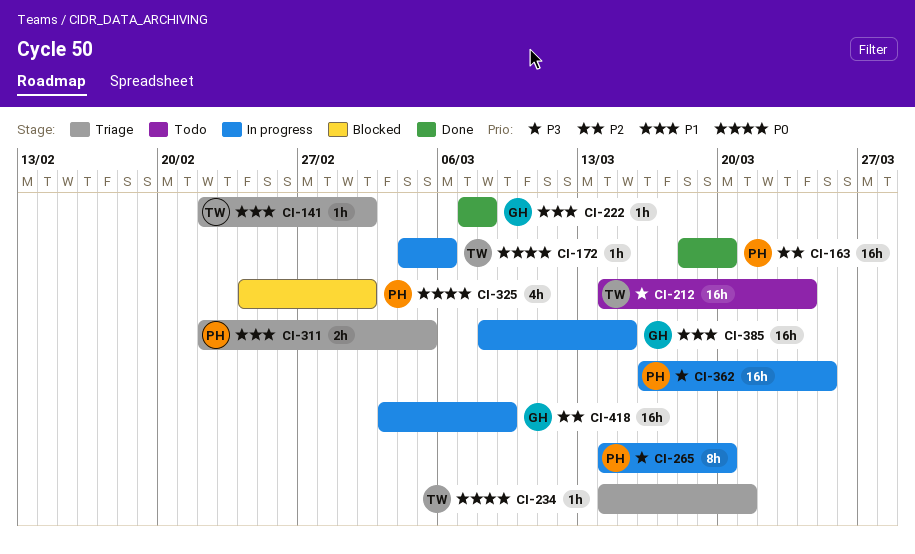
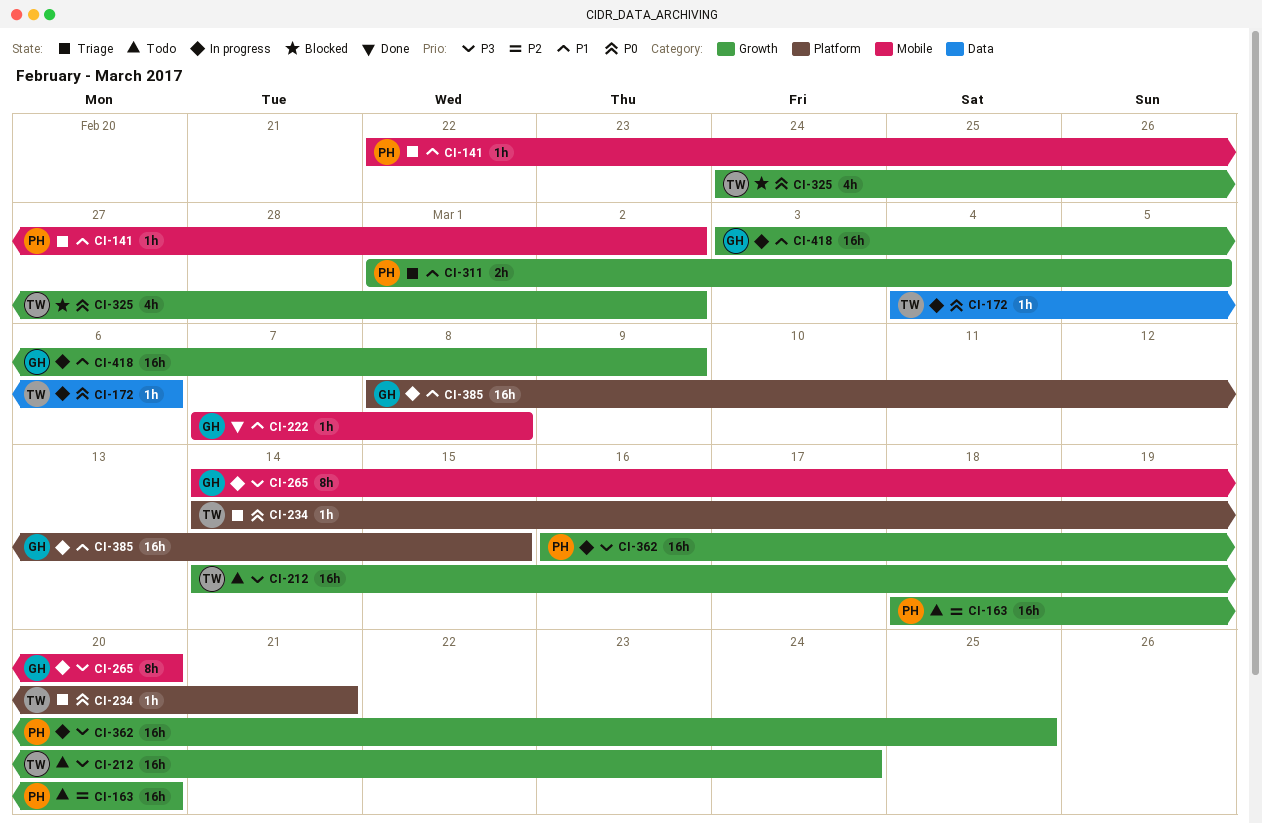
CI-141, owner: TW -> PH
CI-163, status: Done -> Todo
CI-265, owner: PH -> GH
CI-311, start: Feb 22 -> Mar 1
CI-325, owner: PH -> TW
CI-418, priority: P2 -> P1

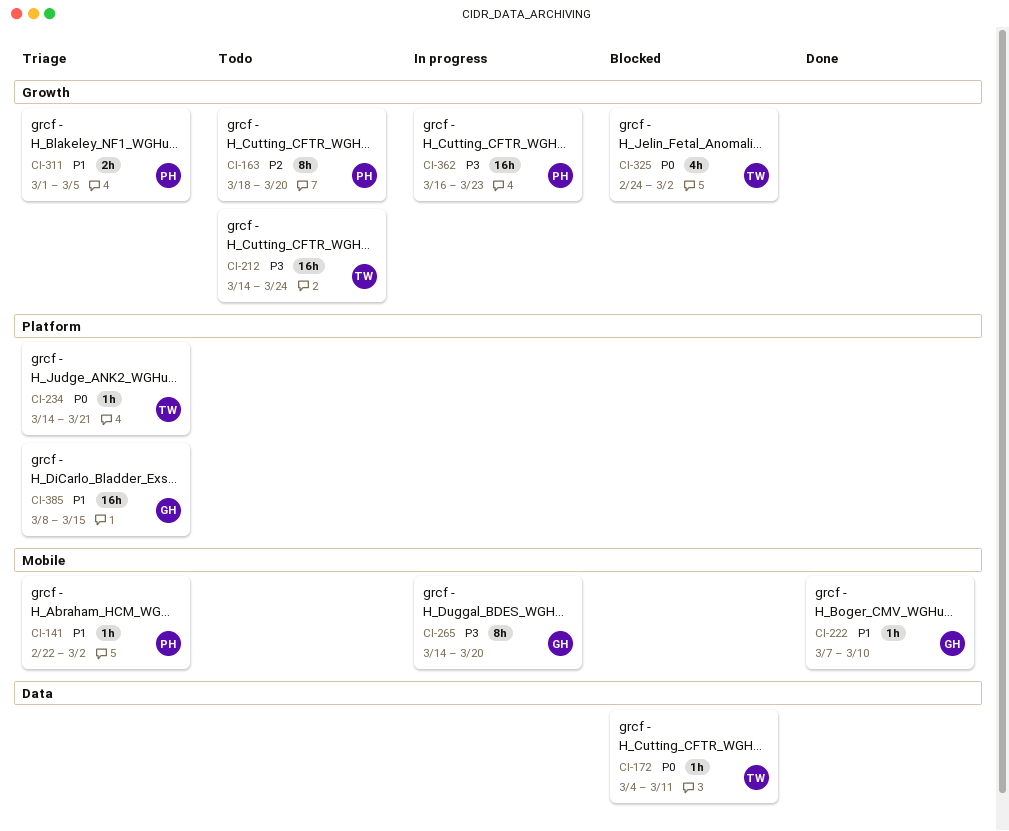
CI-163, estimate: 16h -> 8h
CI-172, status: In progress -> Blocked
CI-172, due: Mar 6 -> Mar 11
CI-222, due: Mar 8 -> Mar 10
CI-362, due: Mar 25 -> Mar 23
CI-385, status: In progress -> Triage
CI-418: present -> none

